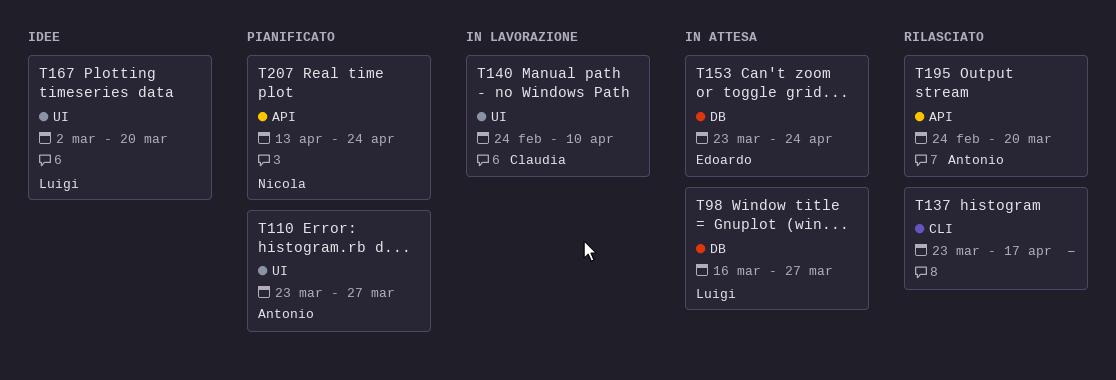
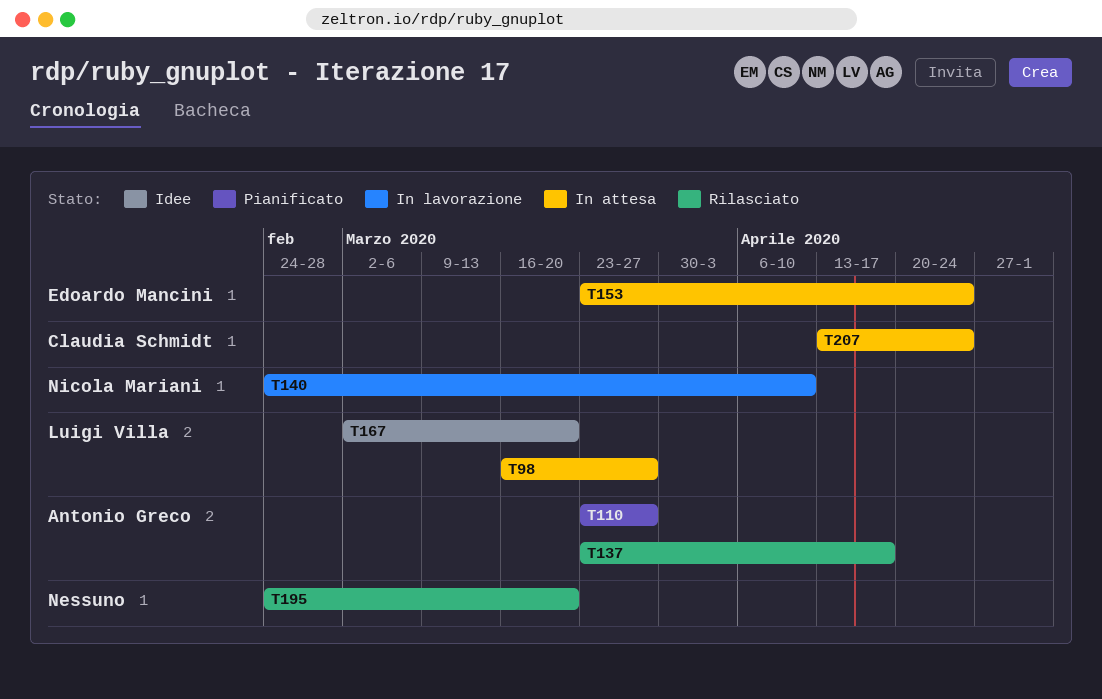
T137, owner: none -> Antonio Greco
T140, owner: Claudia Schmidt -> Nicola Mariani
T195, owner: Antonio Greco -> none
T207, status: Pianificato -> In attesa
T207, owner: Nicola Mariani -> Claudia Schmidt

